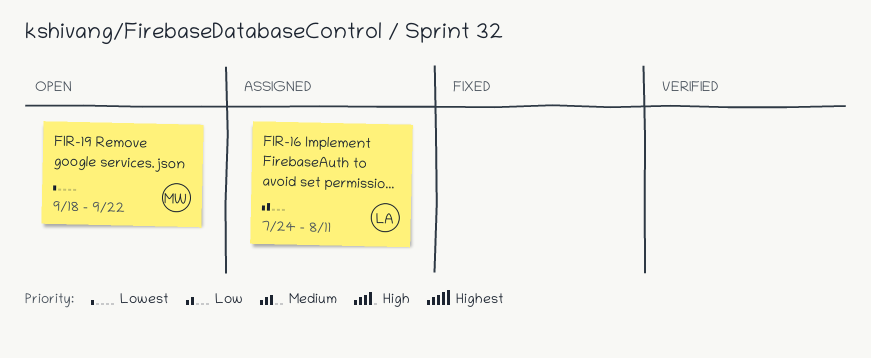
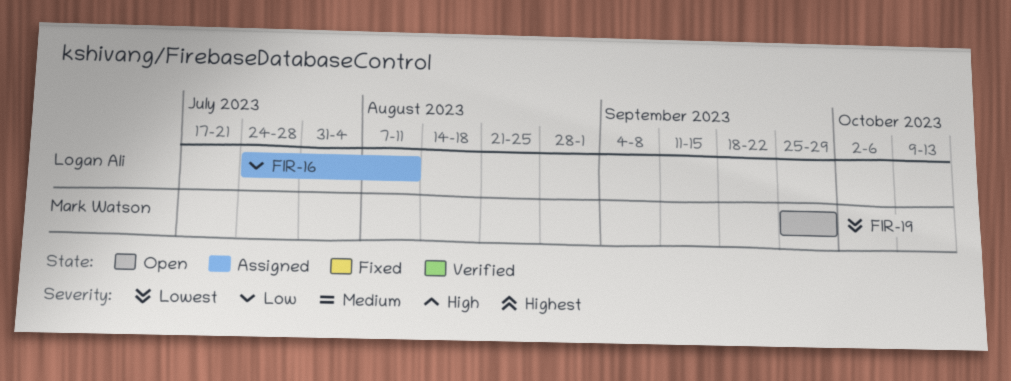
FIR-19, start: Sep 18 -> Sep 25
FIR-19, due: Sep 22 -> Sep 29

